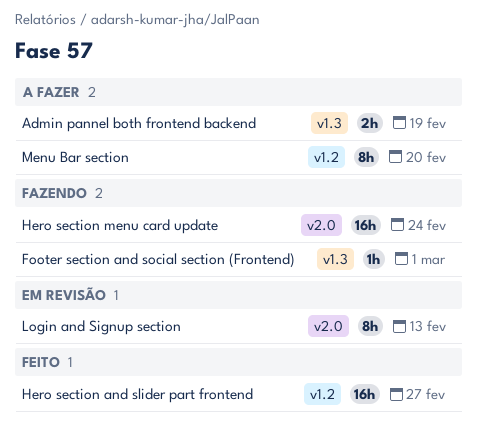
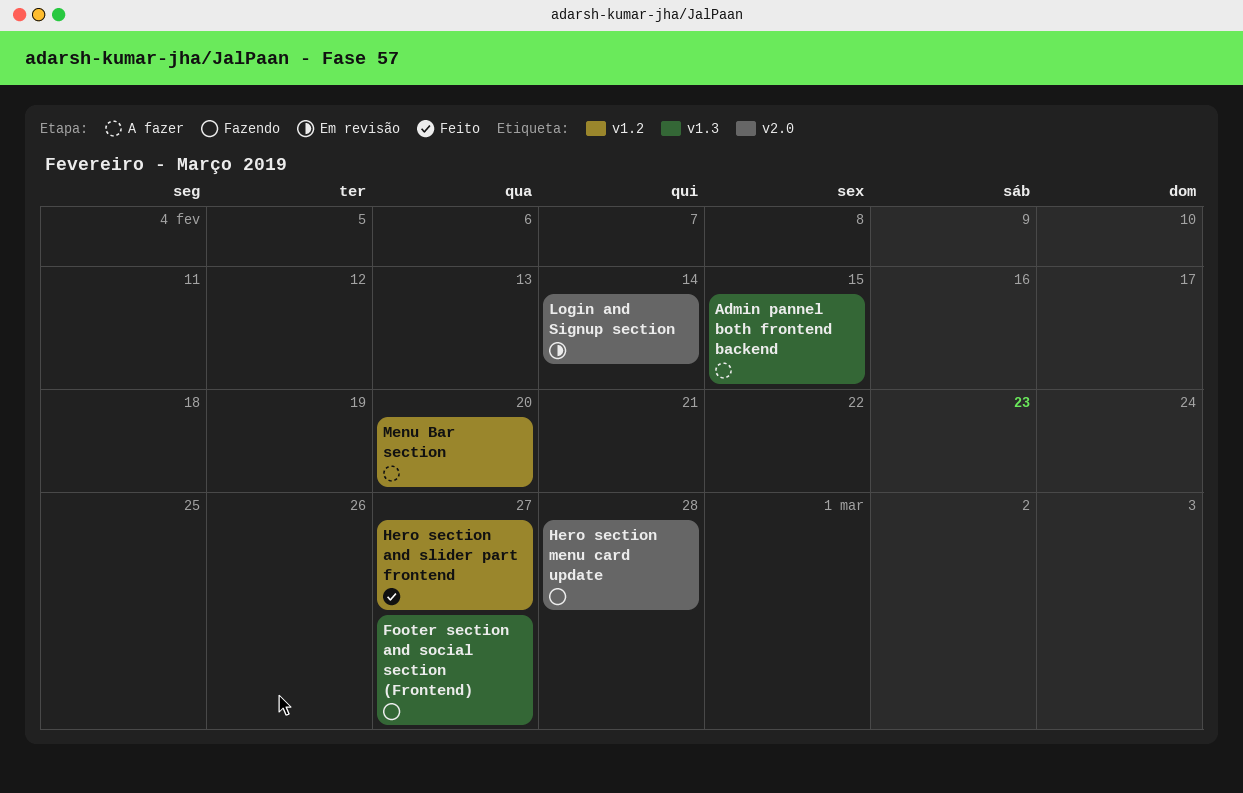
Admin pannel both frontend backend, due: Feb 19 -> Feb 15
Footer section and social section (Frontend), due: Mar 1 -> Feb 27
Hero section menu card update, due: Feb 24 -> Feb 28
Login and Signup section, due: Feb 13 -> Feb 14

